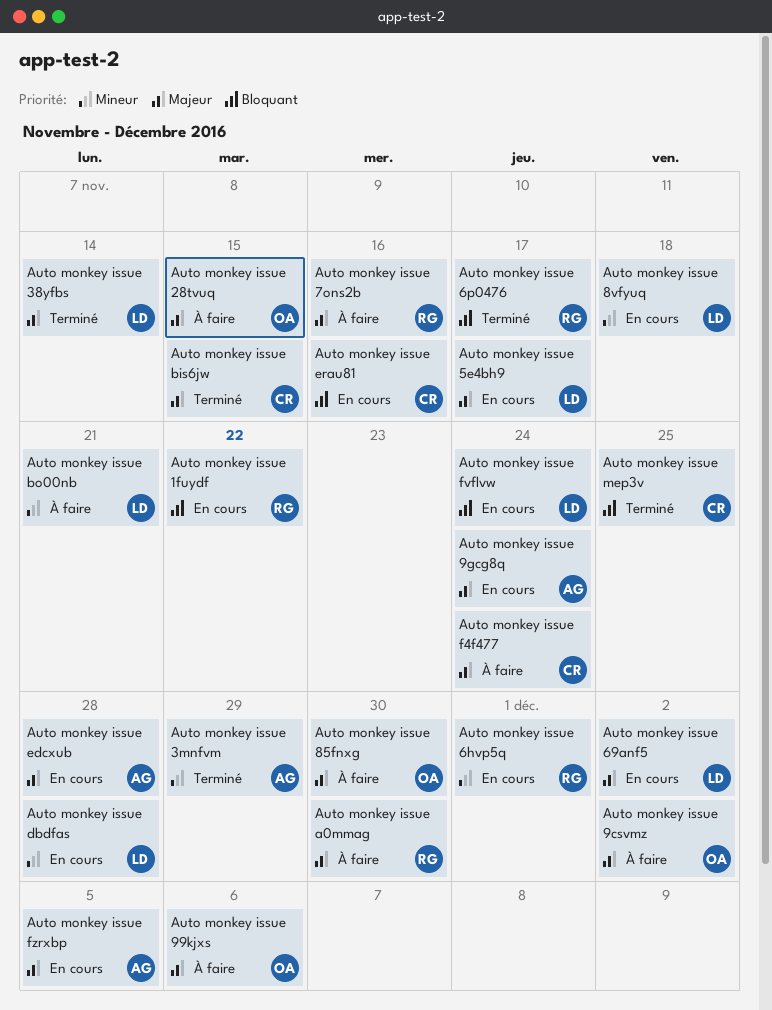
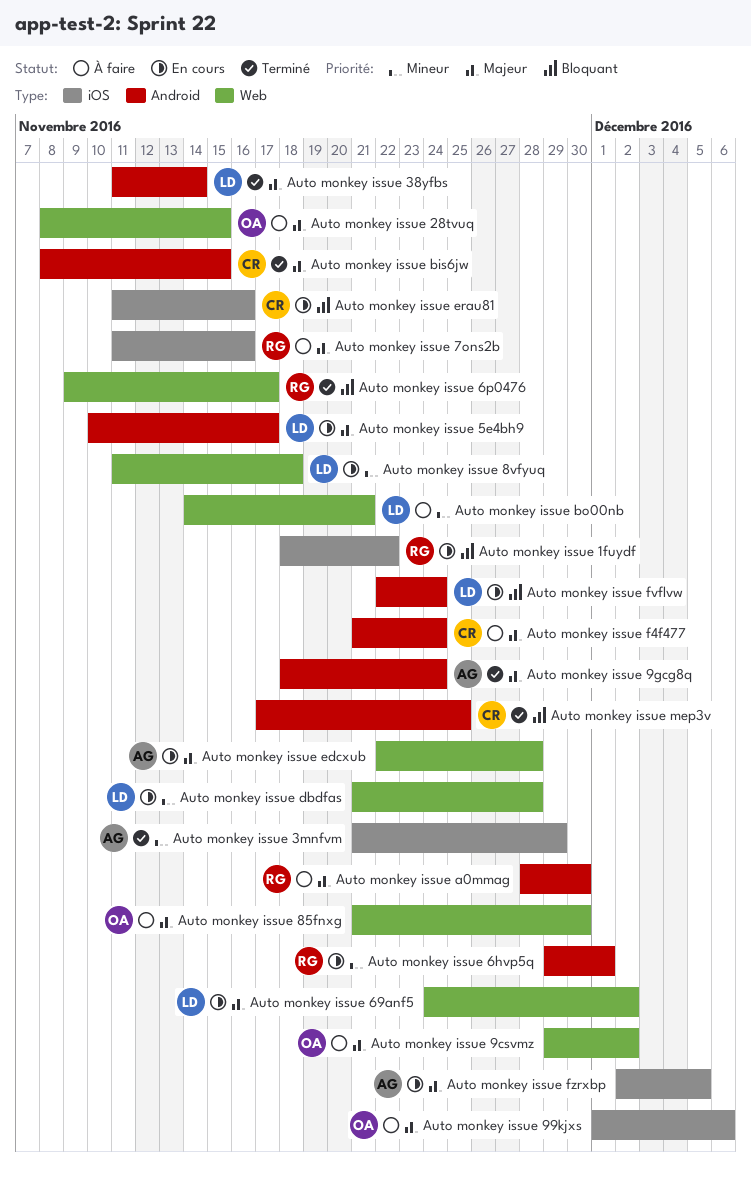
Auto monkey issue 9gcg8q, status: En cours -> Terminé

